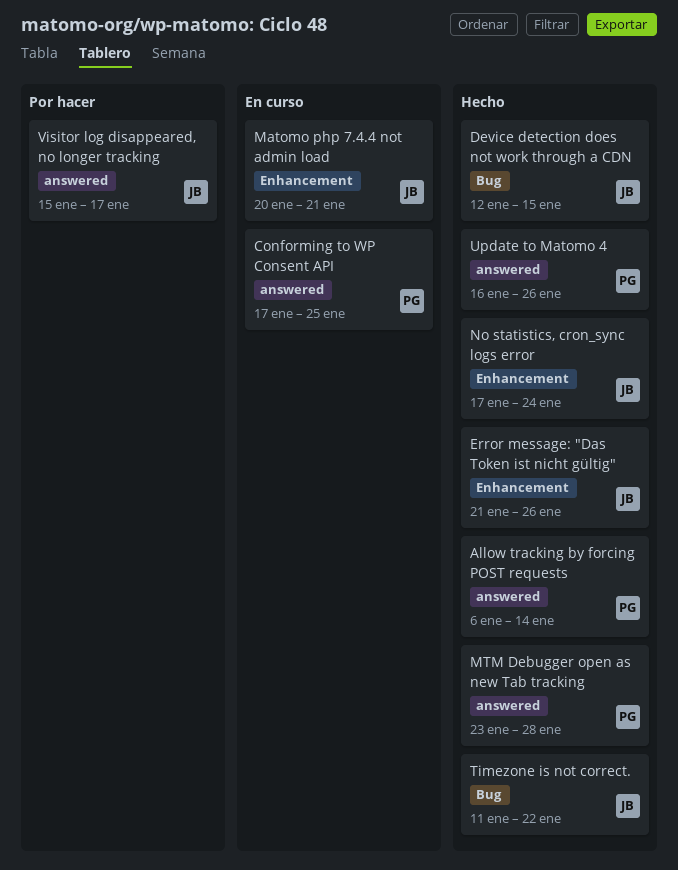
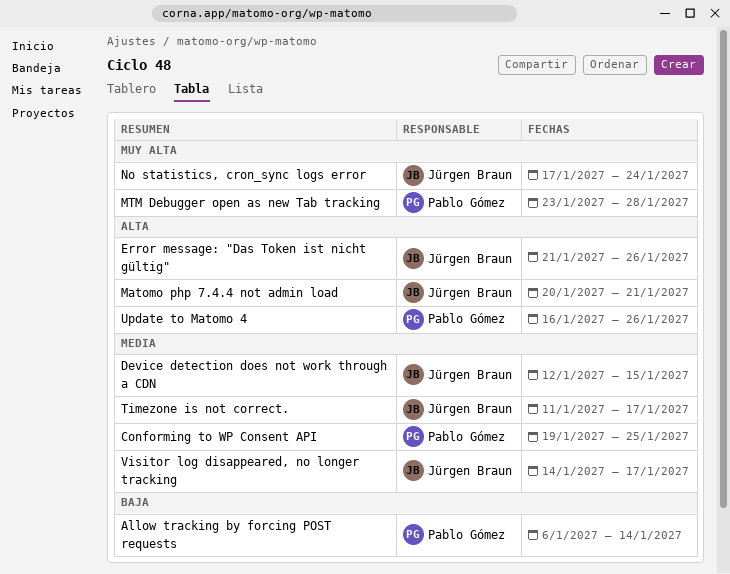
Conforming to WP Consent API, start: Jan 17 -> Jan 19
Timezone is not correct., due: Jan 22 -> Jan 17
Visitor log disappeared, no longer tracking, start: Jan 15 -> Jan 14

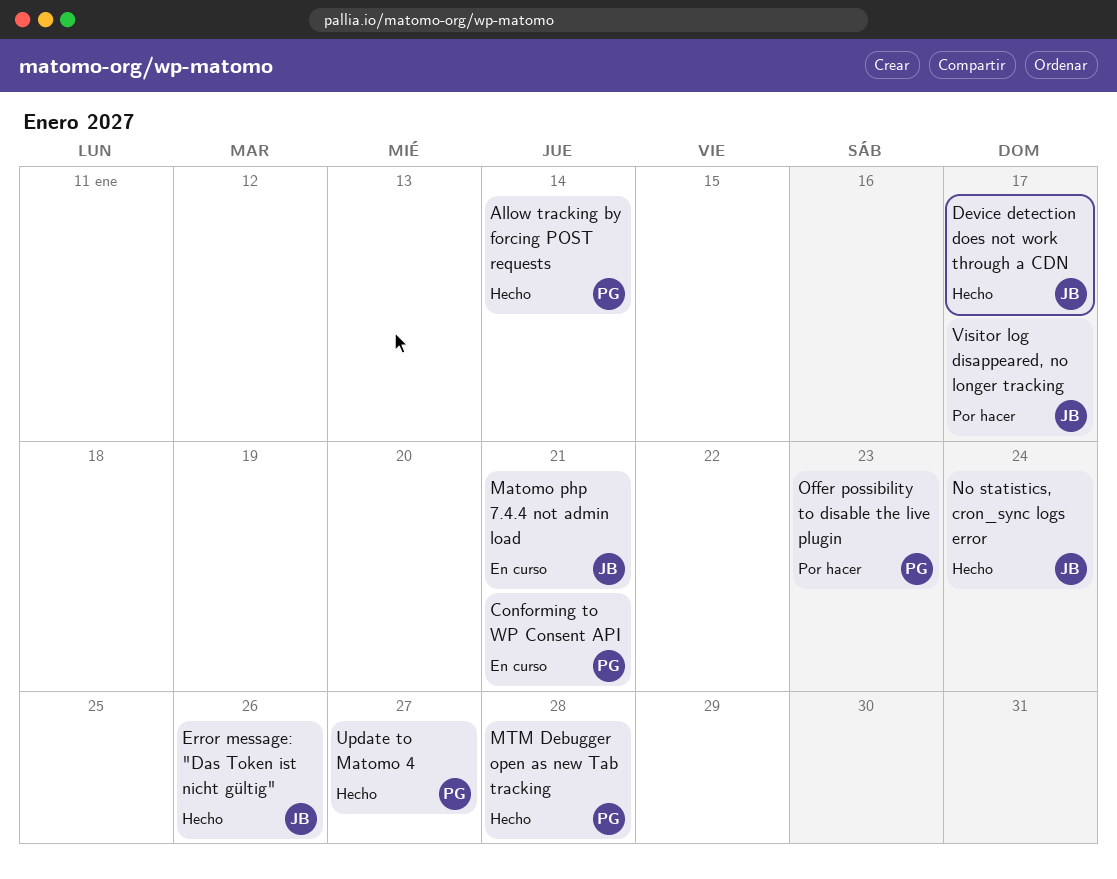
Conforming to WP Consent API, due: Jan 25 -> Jan 21
Device detection does not work through a CDN, due: Jan 15 -> Jan 17
Offer possibility to disable the live plugin: none -> present
Timezone is not correct.: present -> none
Update to Matomo 4, due: Jan 26 -> Jan 27

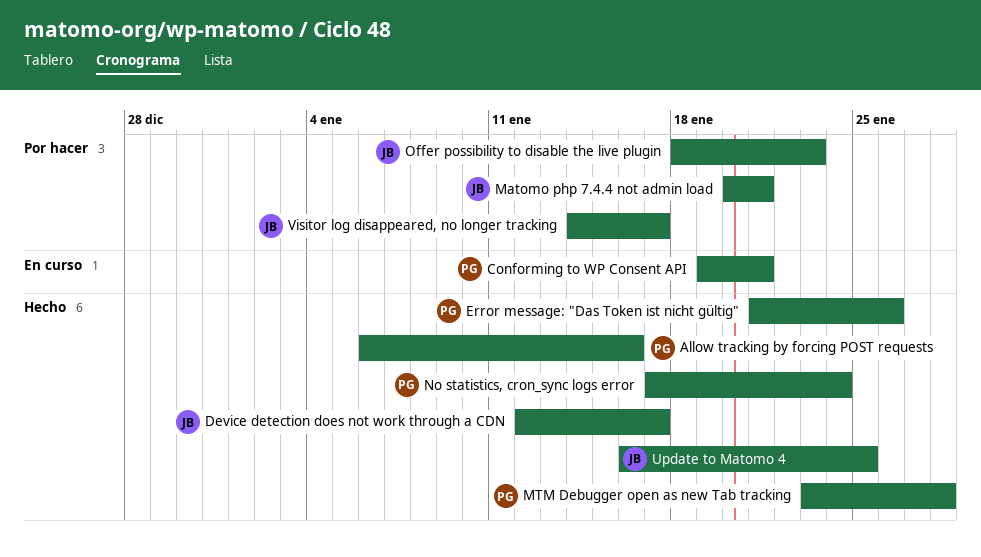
Allow tracking by forcing POST requests, due: Jan 14 -> Jan 16
Error message: "Das Token ist nicht gültig", owner: JB -> PG
Matomo php 7.4.4 not admin load, status: En curso -> Por hacer
No statistics, cron_sync logs error, owner: JB -> PG
Offer possibility to disable the live plugin, owner: PG -> JB
Update to Matomo 4, owner: PG -> JB
Update to Matomo 4, due: Jan 27 -> Jan 25

